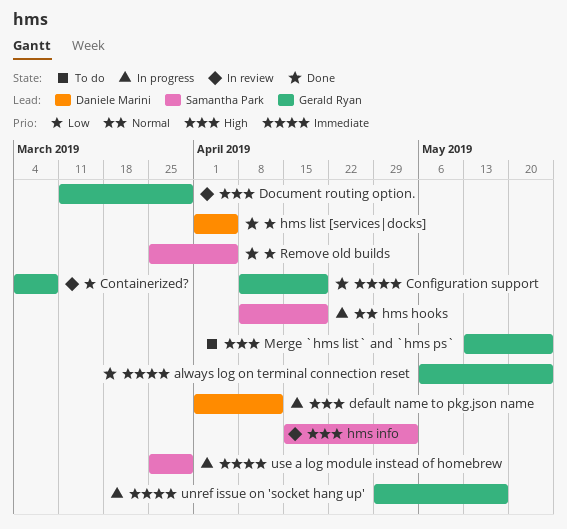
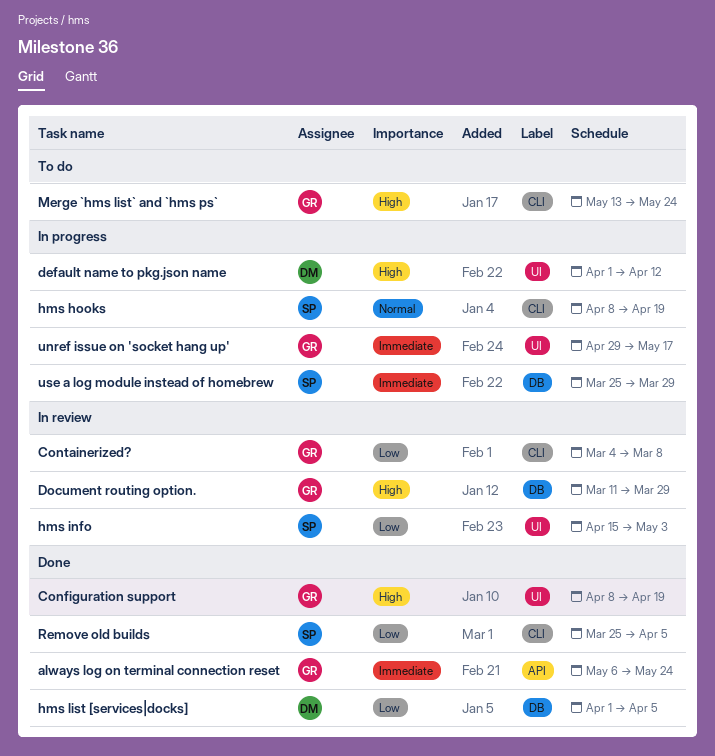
Configuration support, priority: Immediate -> High
hms info, priority: High -> Low

